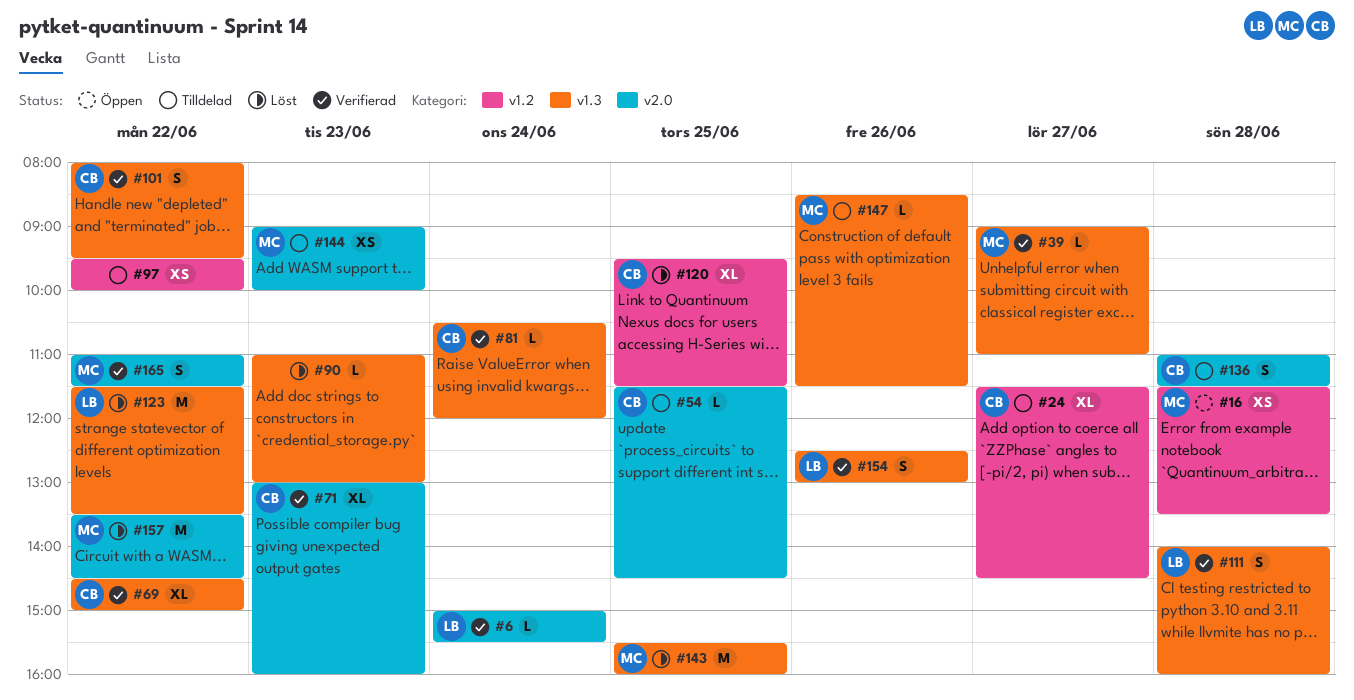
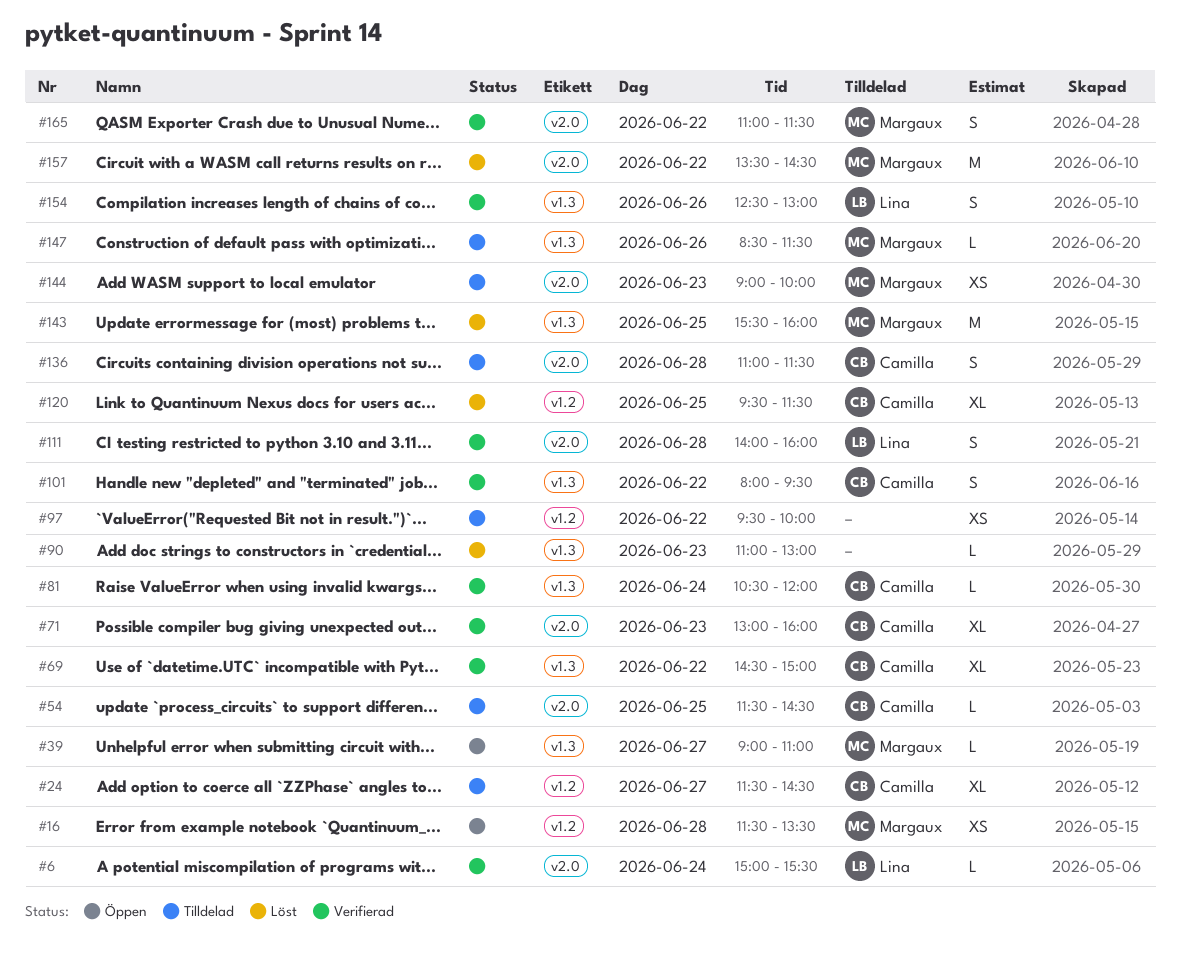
#39, status: Verifierad -> Öppen
#111, label: v1.3 -> v2.0
#123: present -> none

